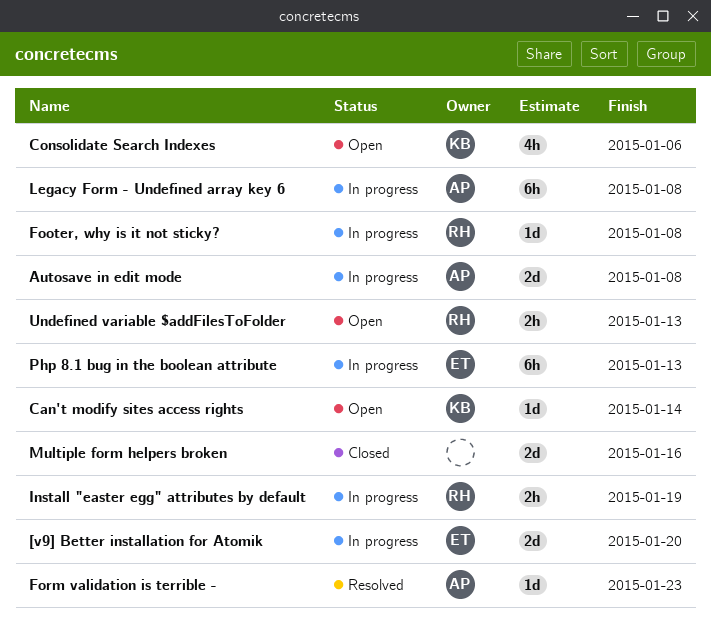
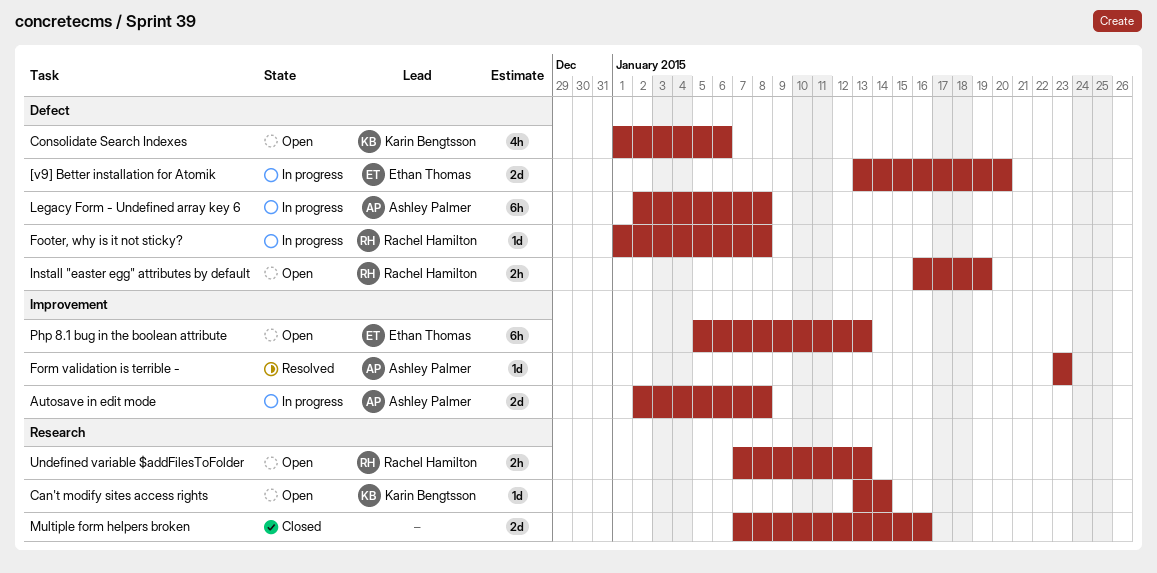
Install "easter egg" attributes by default, status: In progress -> Open
Php 8.1 bug in the boolean attribute, status: In progress -> Open

